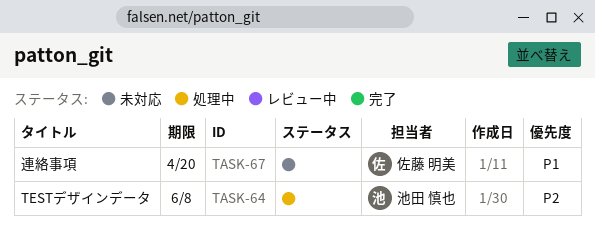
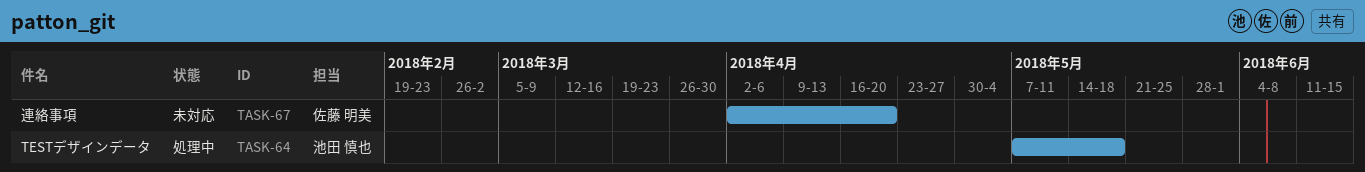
TASK-64, due: Jun 8 -> May 18

